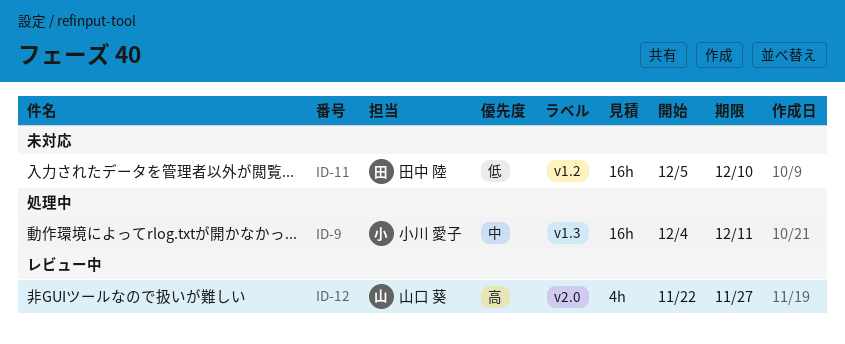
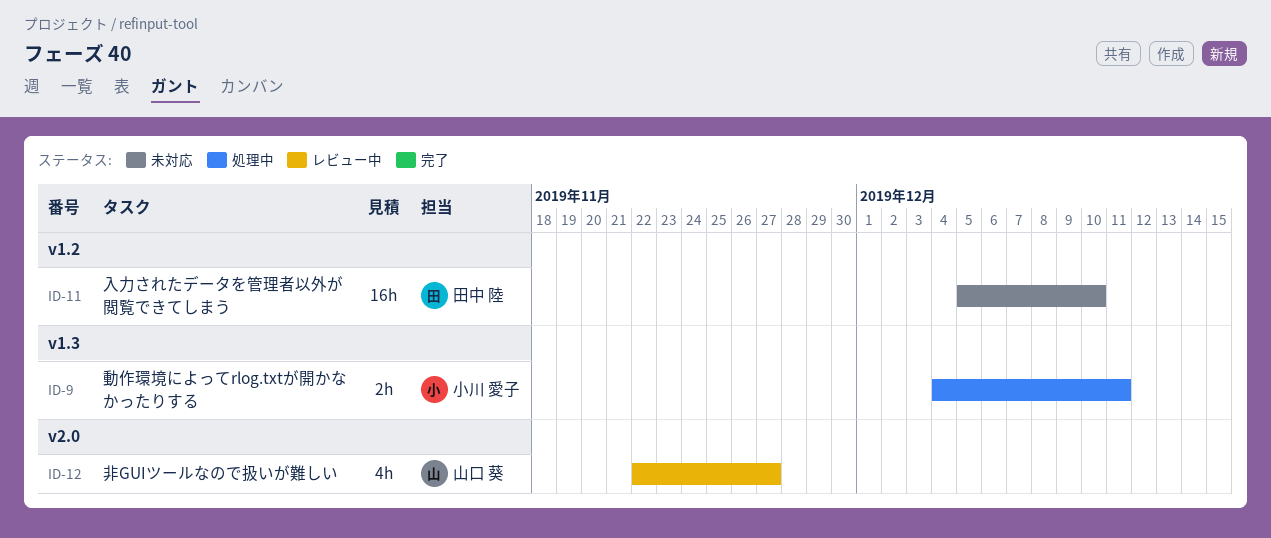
ID-9, estimate: 16h -> 2h

